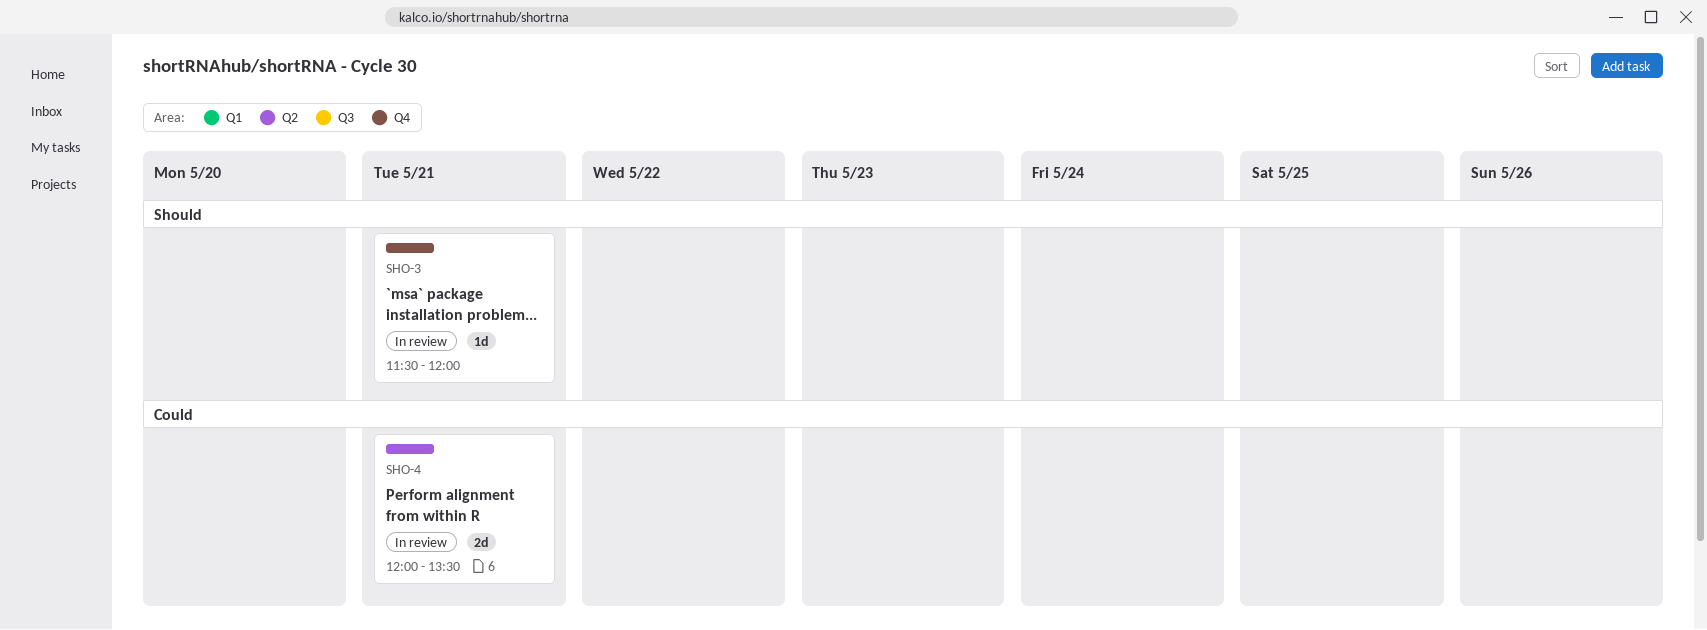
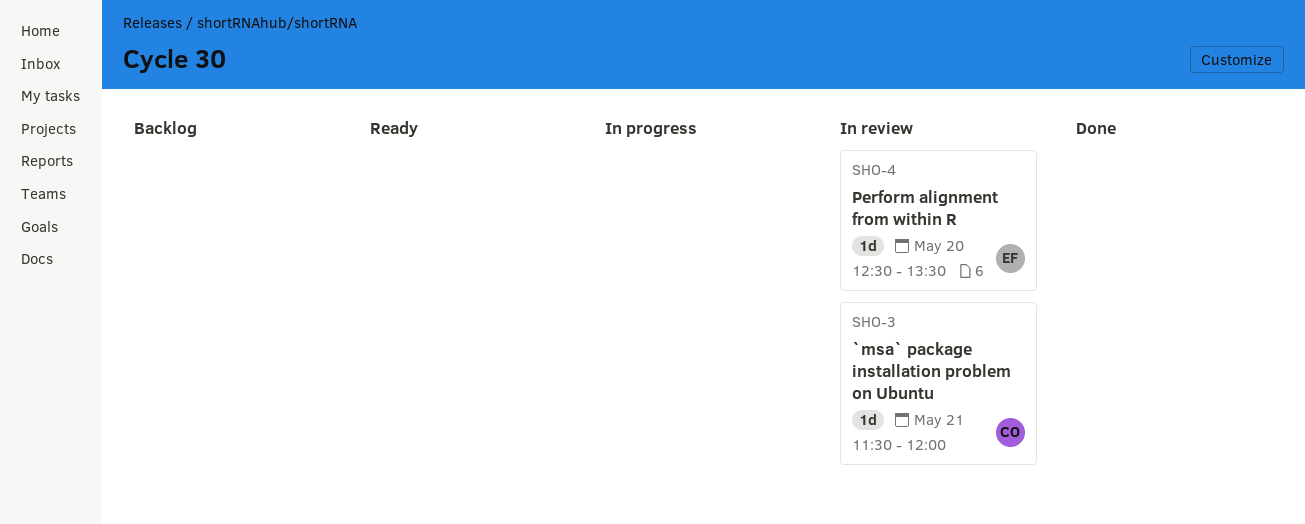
SHO-4, estimate: 2d -> 1d
SHO-4, day: May 21 -> May 20
SHO-4, begins: 12:00 -> 12:30

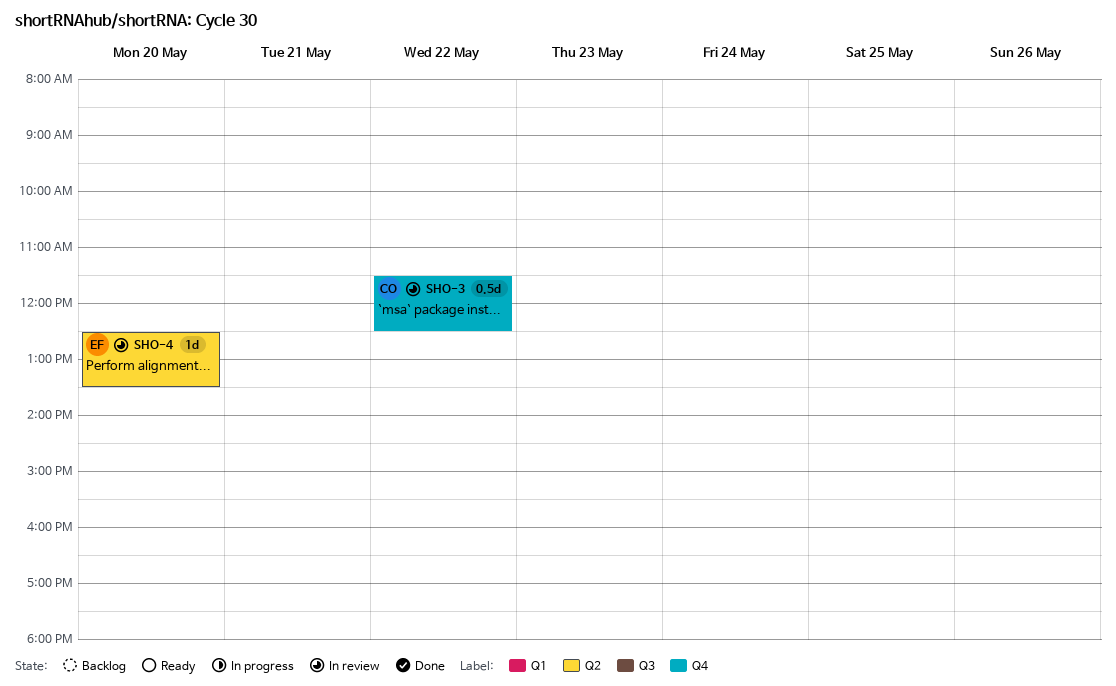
SHO-3, estimate: 1d -> 0.5d
SHO-3, day: May 21 -> May 22
SHO-3, ends: 12:00 -> 12:30

